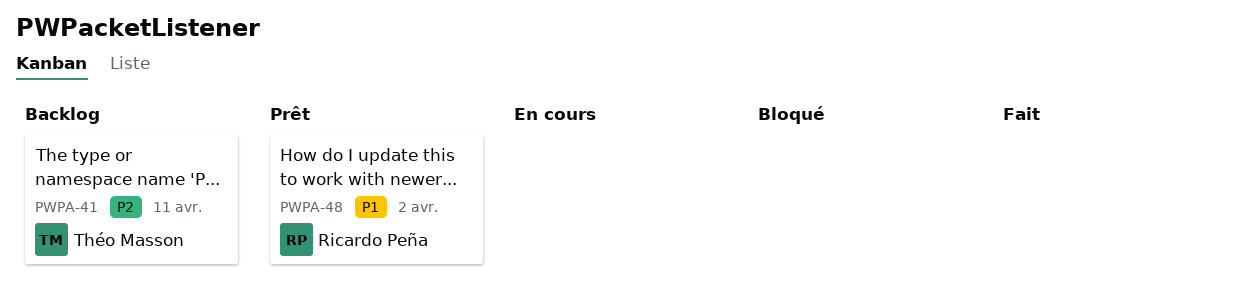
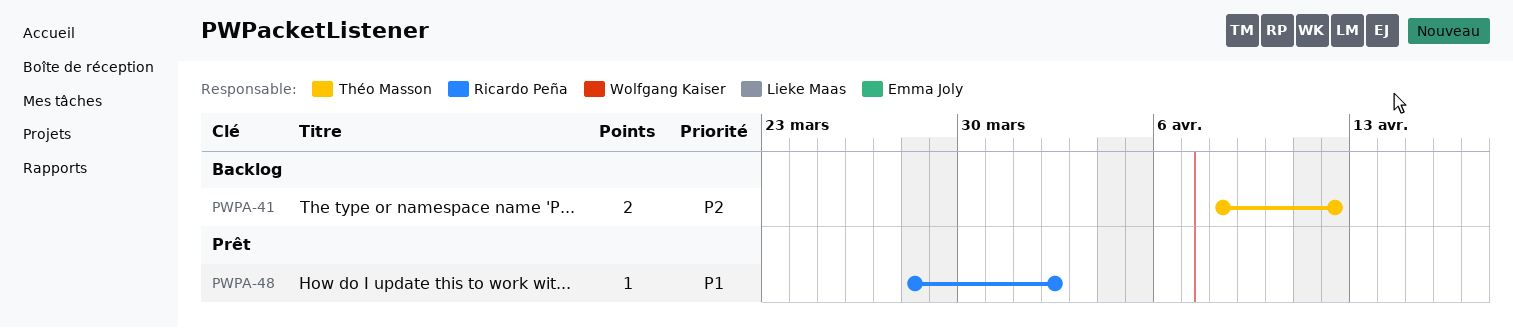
PWPA-41, due: Apr 11 -> Apr 12

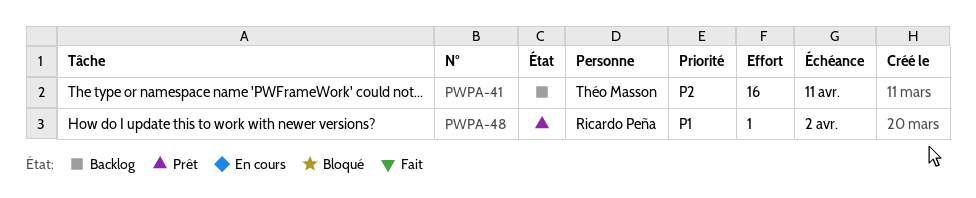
PWPA-41, estimate: 2 -> 16
PWPA-41, due: Apr 12 -> Apr 11

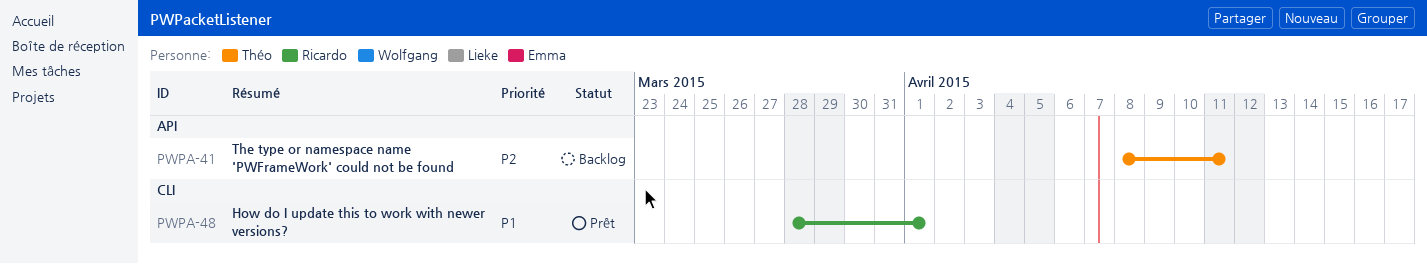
PWPA-48, due: Apr 2 -> Apr 1

